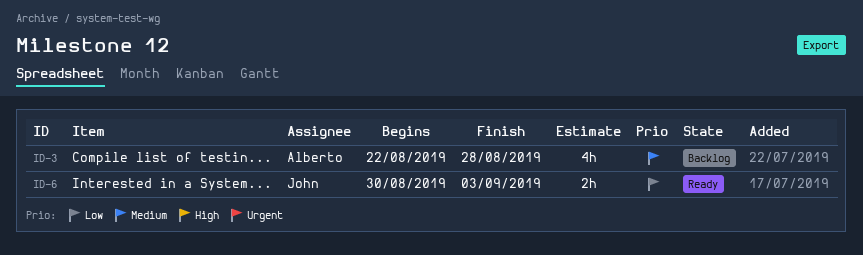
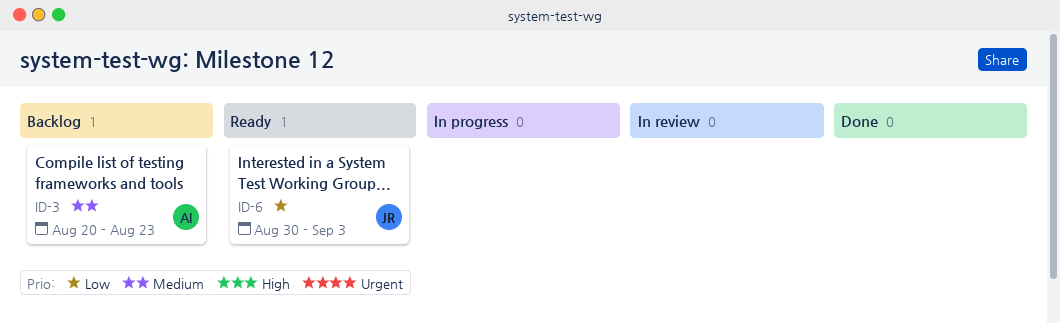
ID-3, start: Aug 22 -> Aug 20
ID-3, due: Aug 28 -> Aug 23

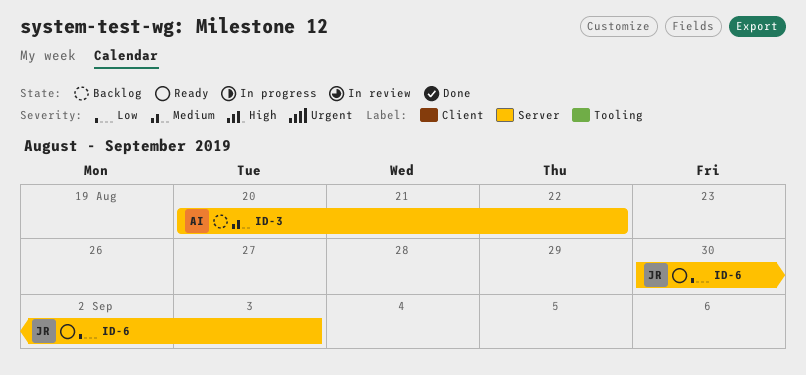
ID-3, due: Aug 23 -> Aug 22

